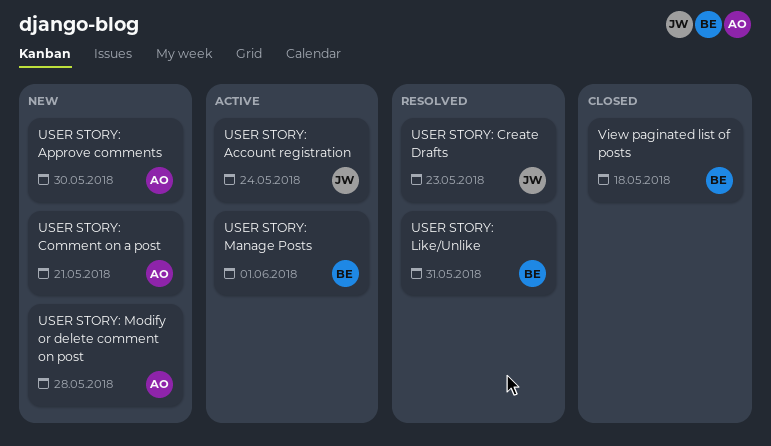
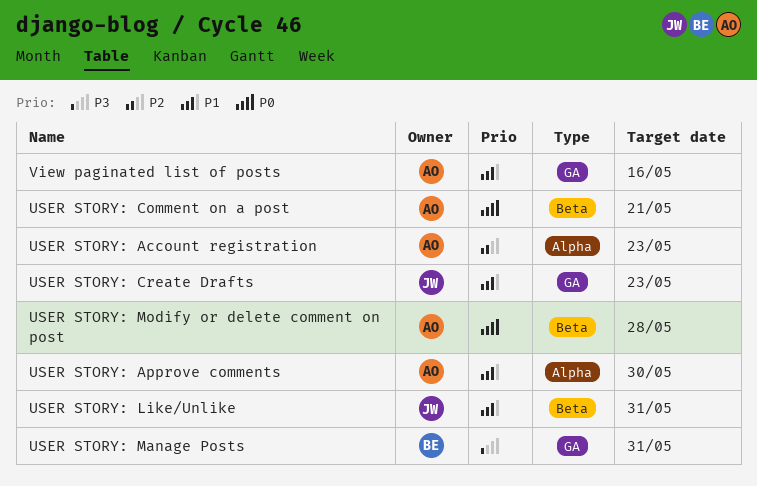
USER STORY: Account registration, owner: JW -> AO
USER STORY: Account registration, due: May 24 -> May 23
USER STORY: Like/Unlike, owner: BE -> JW
USER STORY: Manage Posts, due: Jun 1 -> May 31
View paginated list of posts, owner: BE -> AO
View paginated list of posts, due: May 18 -> May 16

